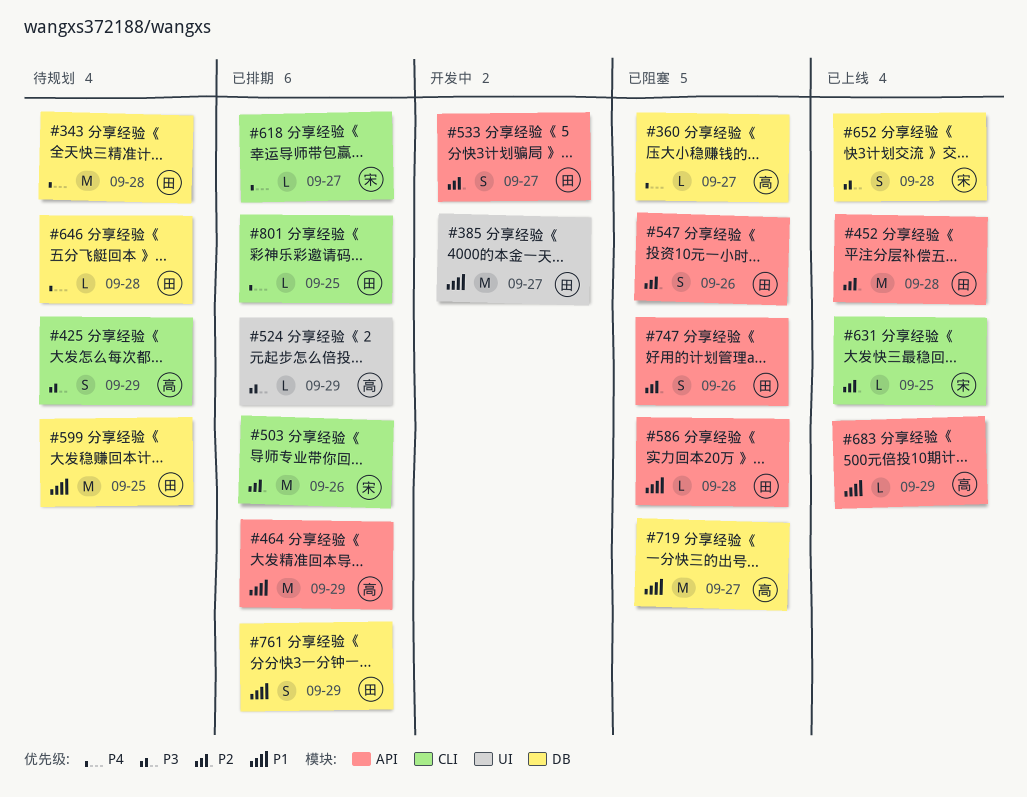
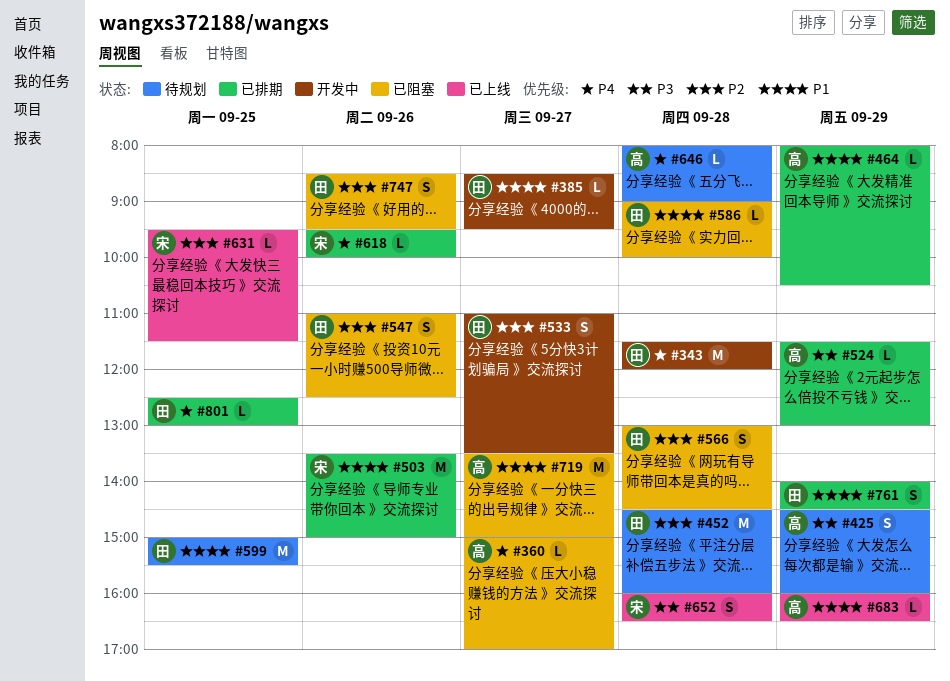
#343, status: 待规划 -> 开发中
#385, estimate: M -> L
#452, status: 已上线 -> 待规划
#464, estimate: M -> L
#503, priority: P2 -> P1
#566: none -> present
#618, day: Sep 27 -> Sep 26
#646, owner: 田 -> 高

